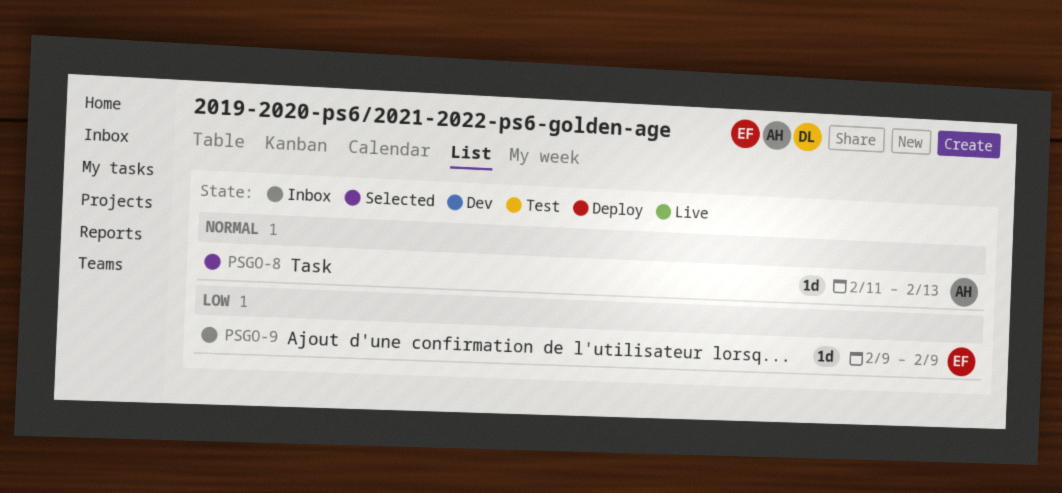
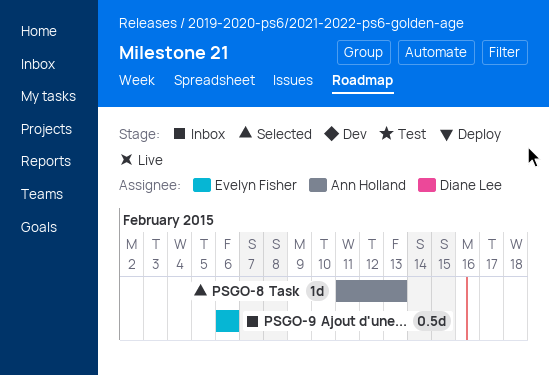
PSGO-9, estimate: 1d -> 0.5d
PSGO-9, start: Feb 9 -> Feb 6
PSGO-9, due: Feb 9 -> Feb 6

